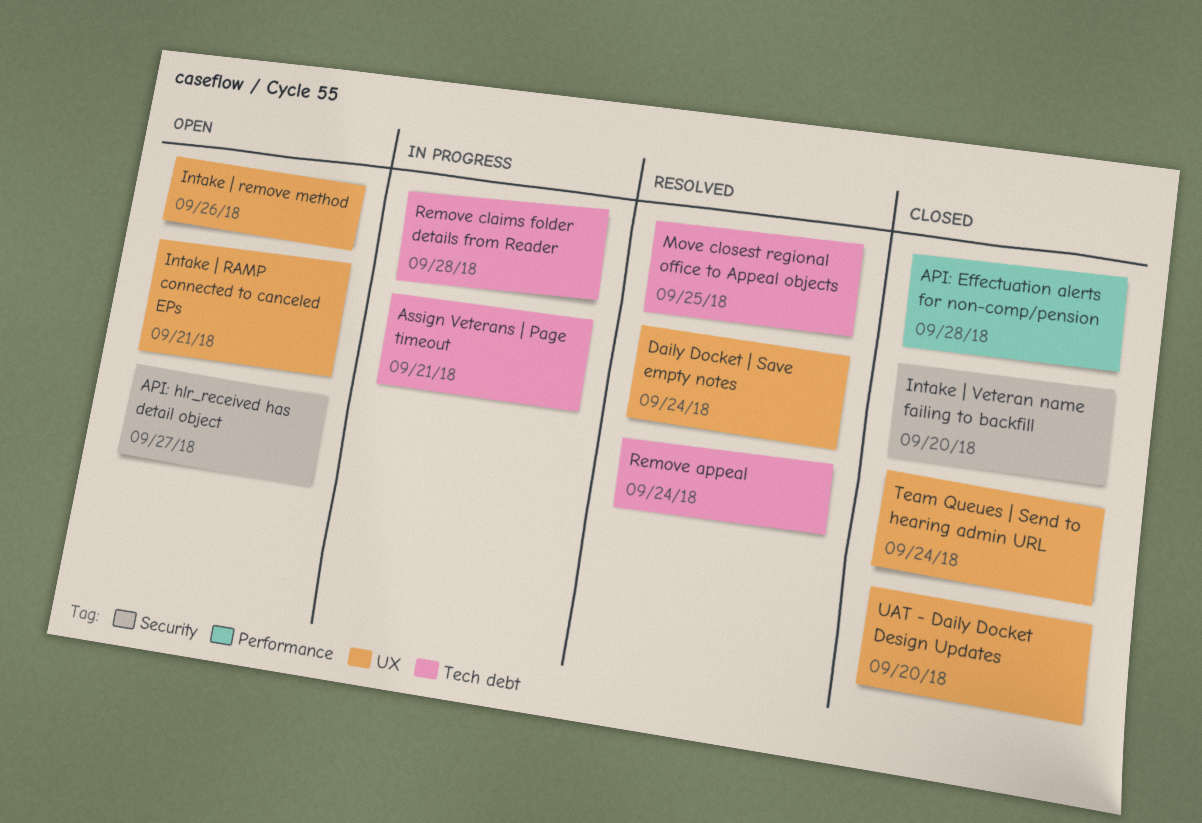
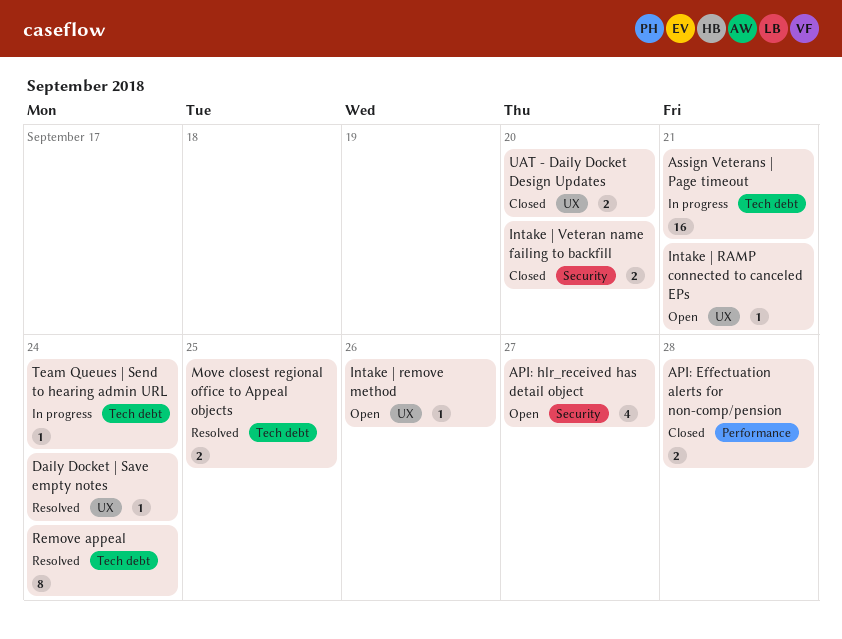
Remove claims folder details from Reader: present -> none
Team Queues | Send to hearing admin URL, status: Closed -> In progress
Team Queues | Send to hearing admin URL, label: UX -> Tech debt

